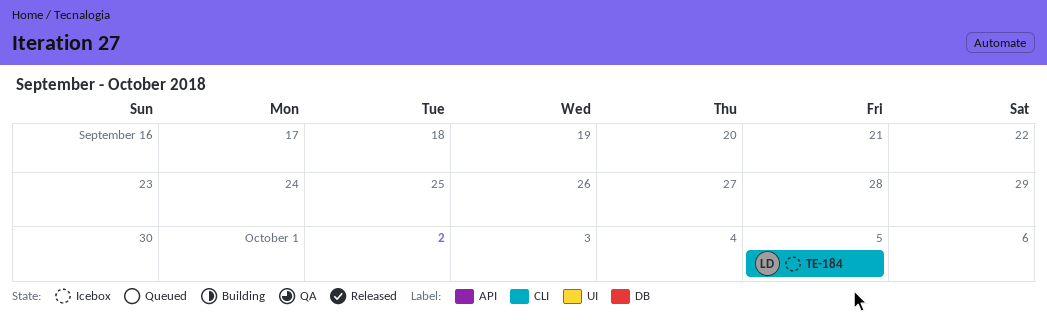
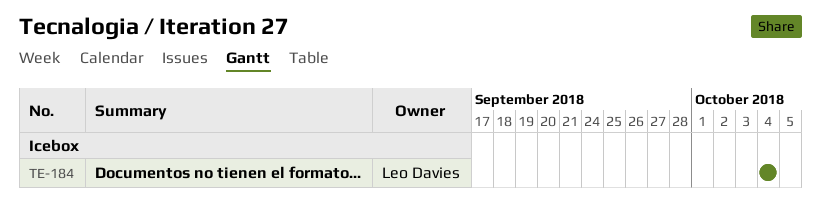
TE-184, start: Oct 5 -> Oct 4
TE-184, due: Oct 5 -> Oct 4

